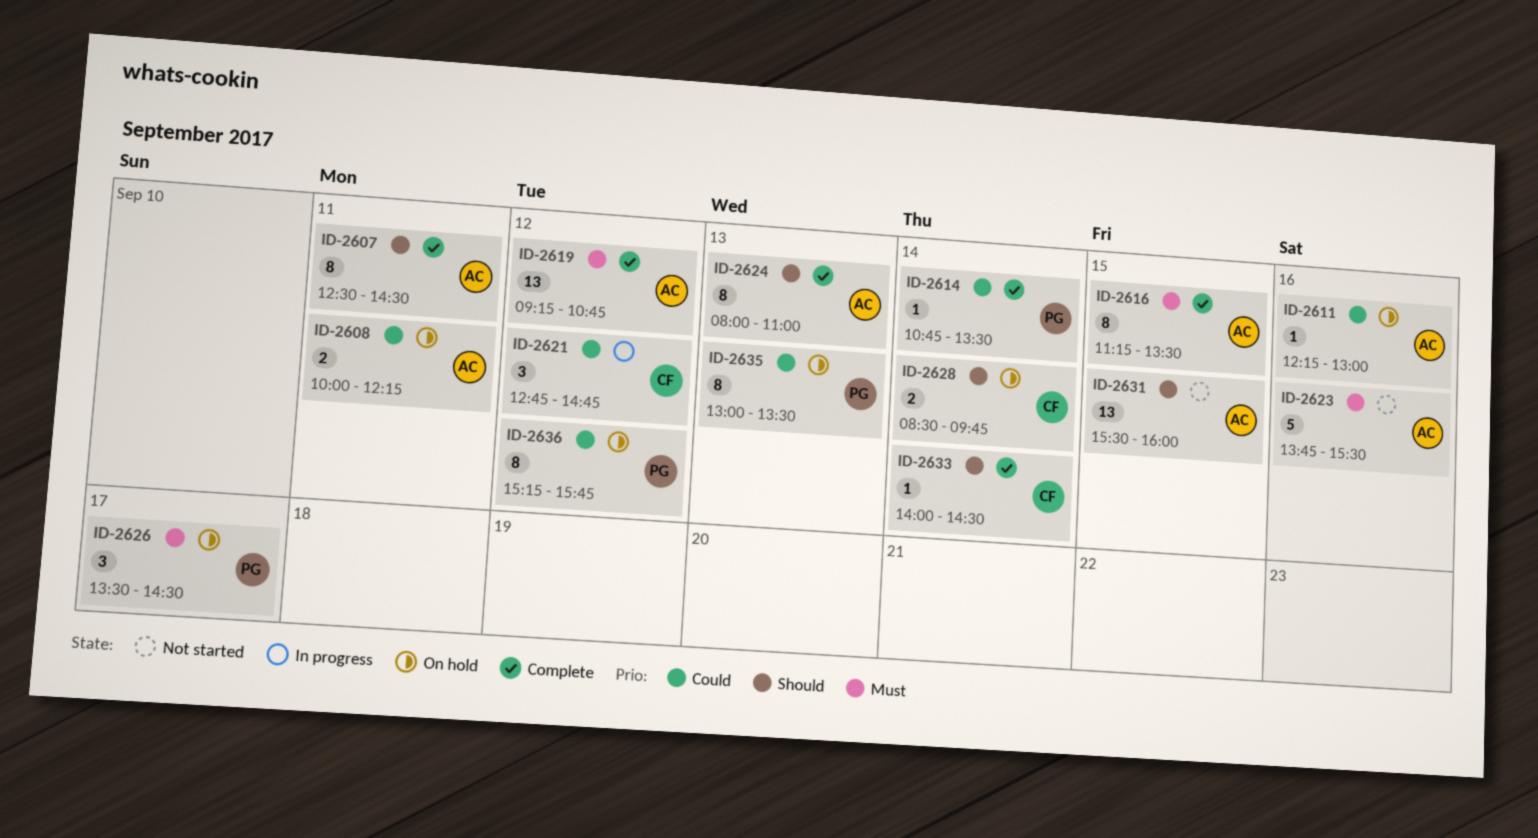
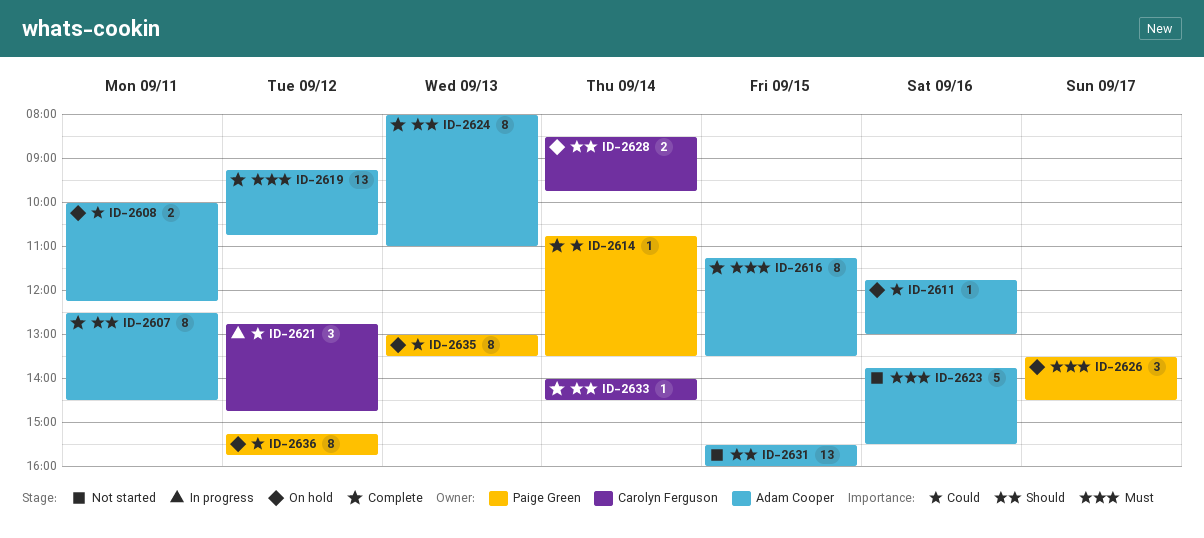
ID-2611, begins: 12:15 -> 11:45

